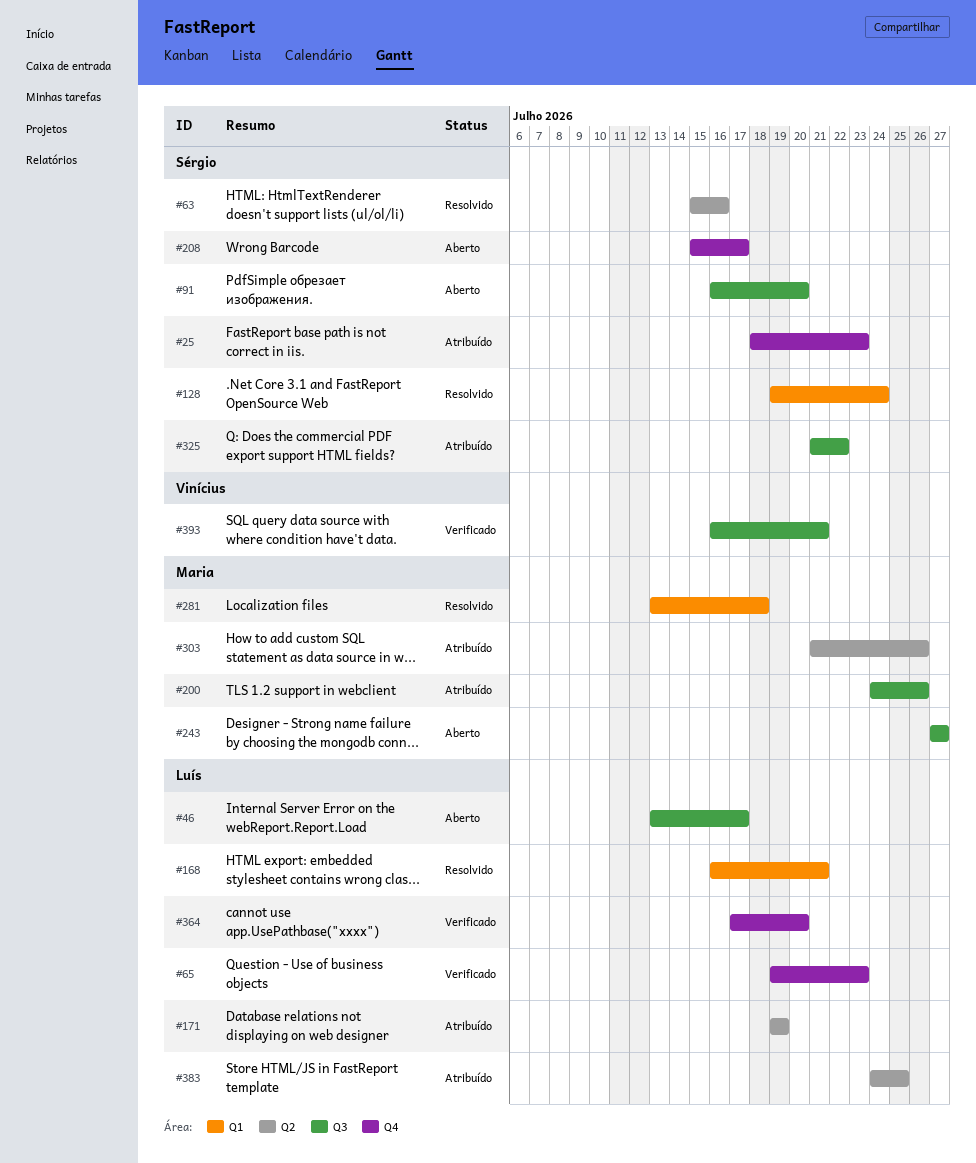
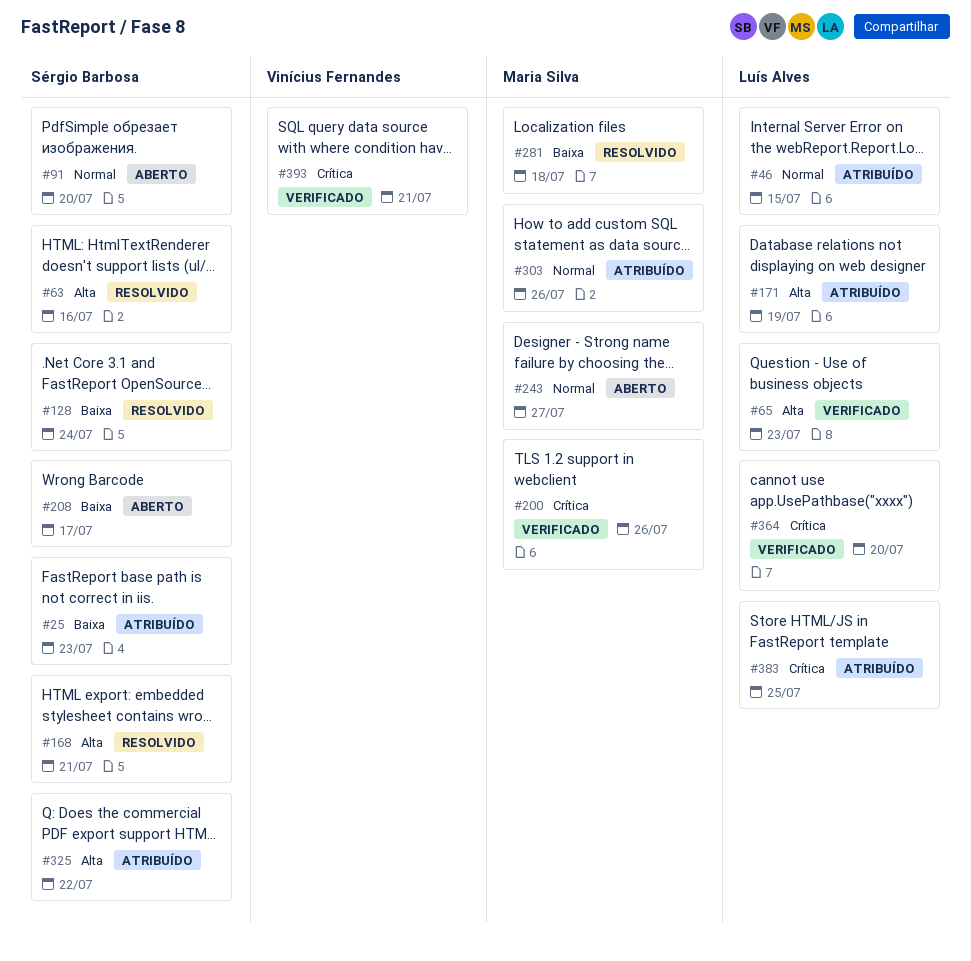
#46, status: Aberto -> Atribuído
#46, due: Jul 17 -> Jul 15
#168, owner: Luís Alves -> Sérgio Barbosa
#200, status: Atribuído -> Verificado

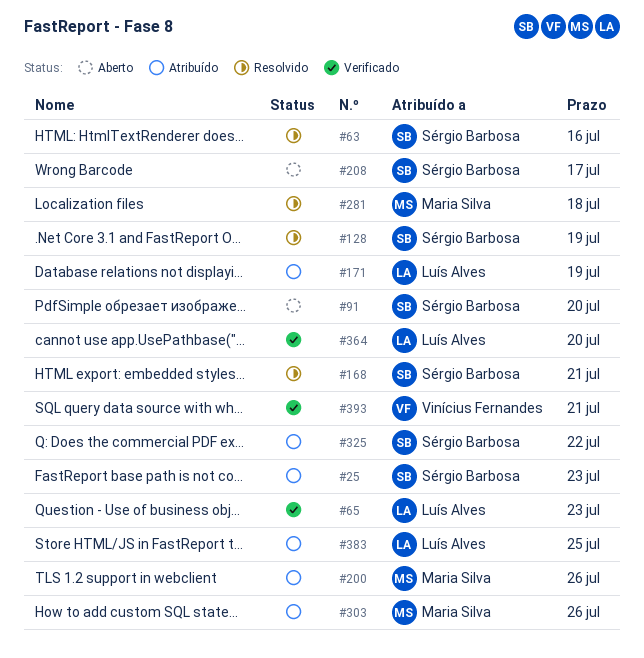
#46: present -> none
#128, due: Jul 24 -> Jul 19
#200, status: Verificado -> Atribuído
#243: present -> none

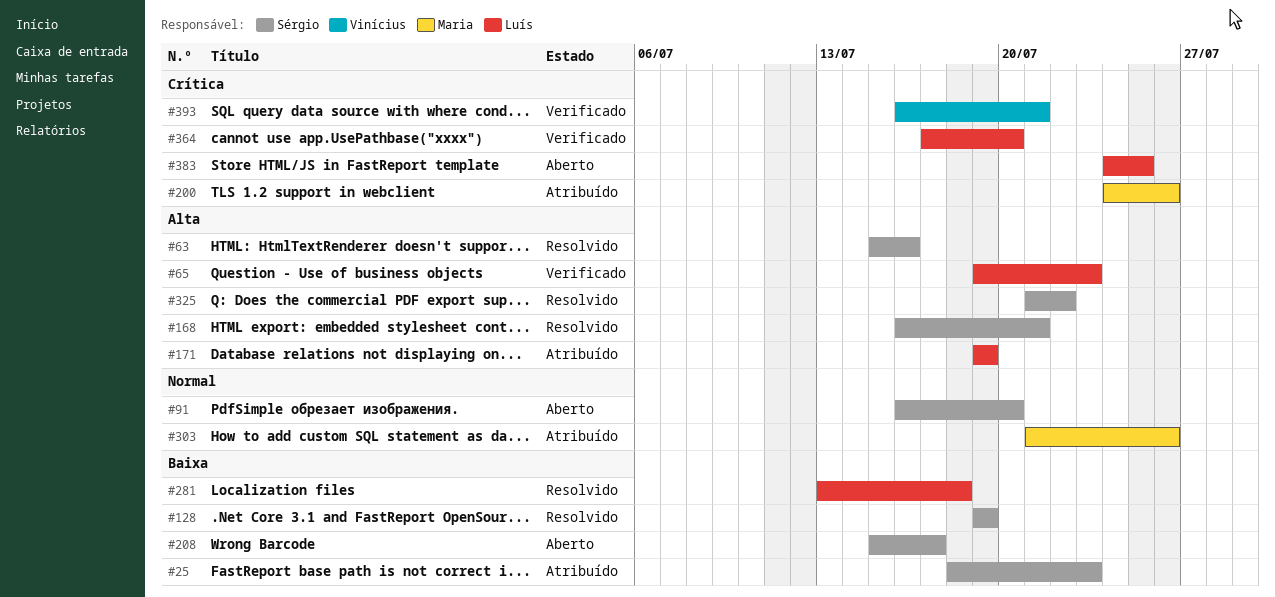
#281, owner: Maria Silva -> Luís Alves
#325, status: Atribuído -> Resolvido
#383, status: Atribuído -> Aberto

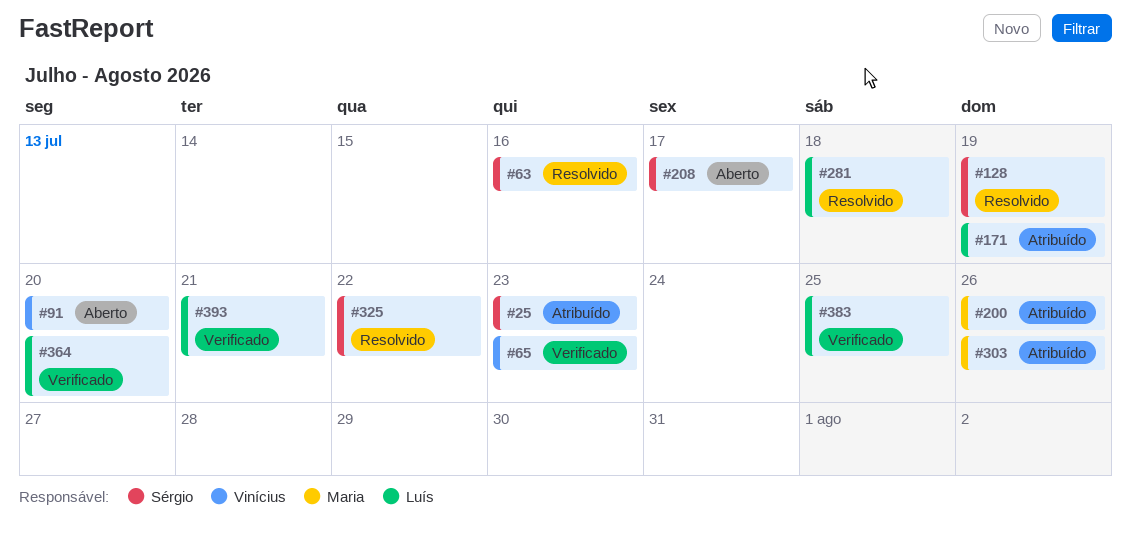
#65, owner: Luís -> Vinícius
#91, owner: Sérgio -> Vinícius
#168: present -> none
#383, status: Aberto -> Verificado
#393, owner: Vinícius -> Luís

